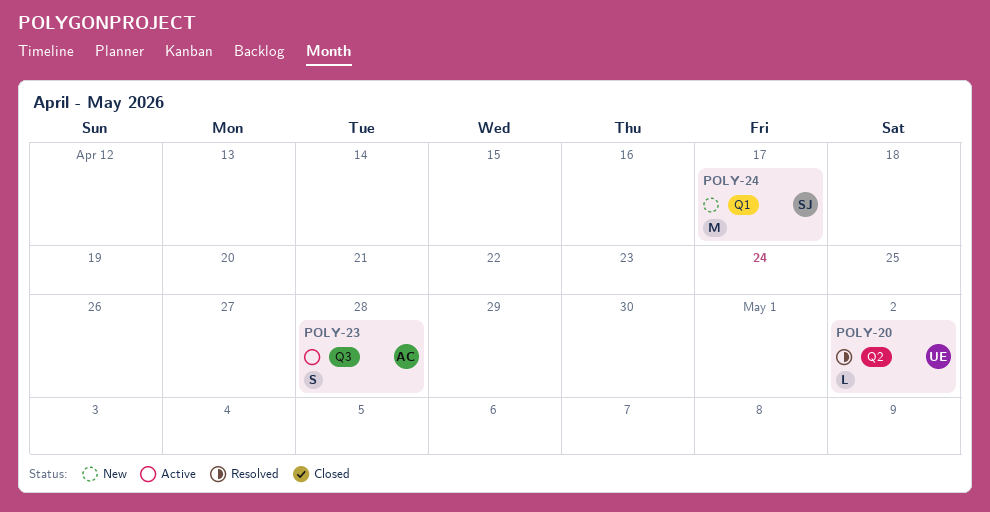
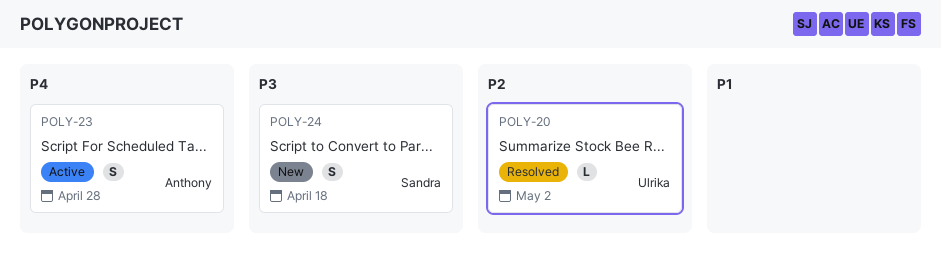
POLY-24, estimate: M -> S
POLY-24, due: Apr 17 -> Apr 18

